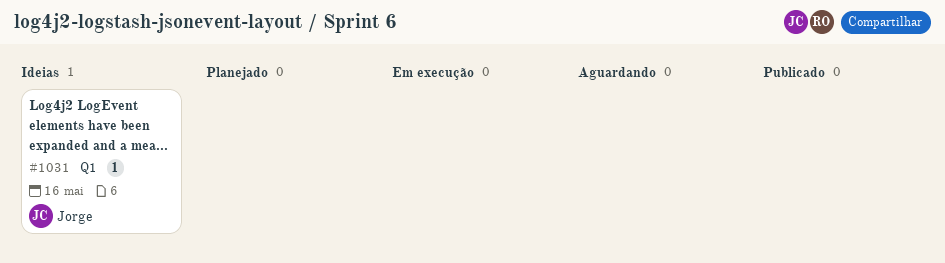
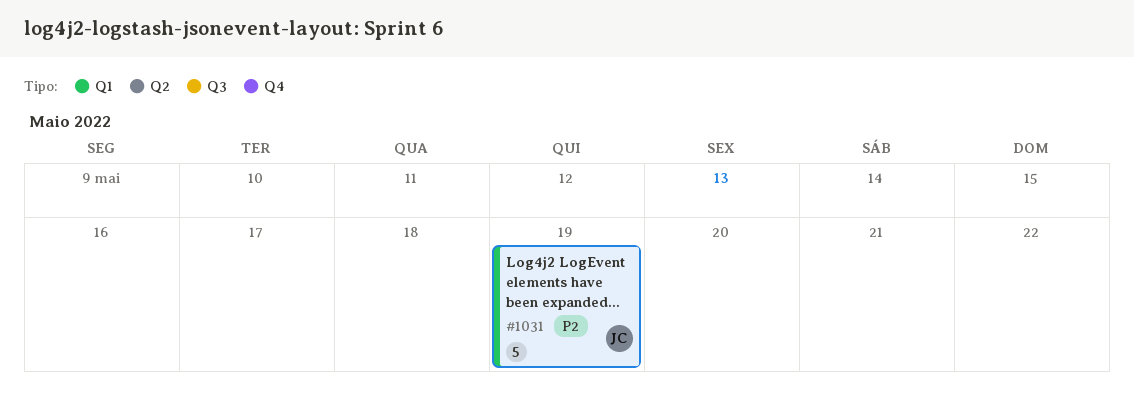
#1031, estimate: 1 -> 5
#1031, due: May 16 -> May 19

